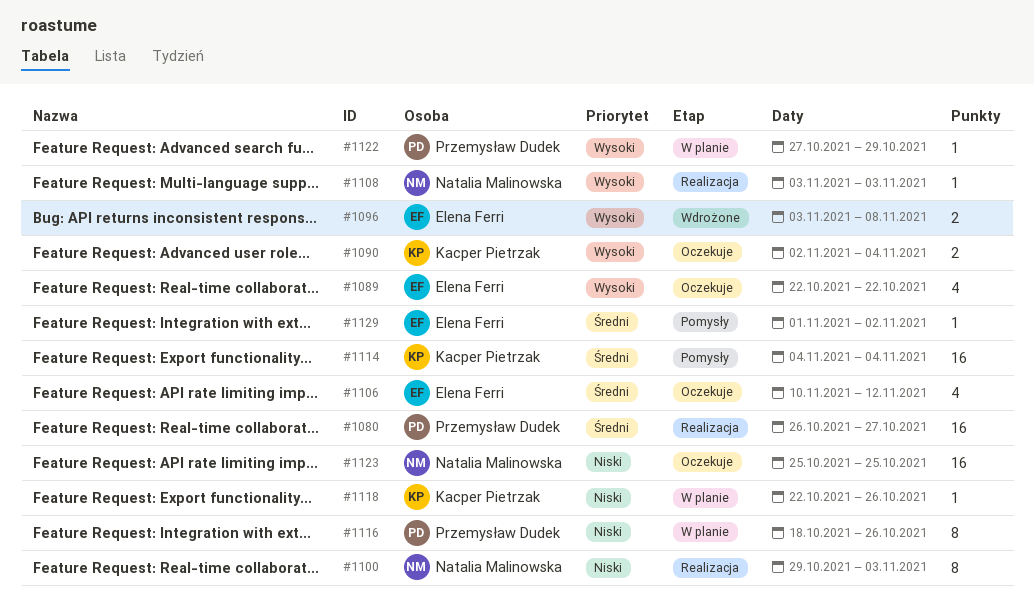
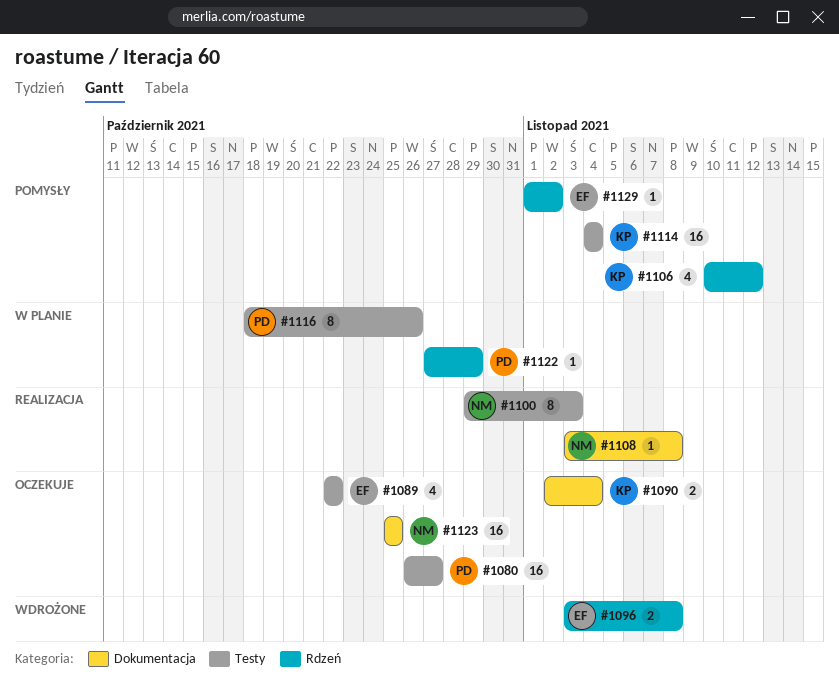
#1080, status: Realizacja -> Oczekuje
#1106, status: Oczekuje -> Pomysły
#1106, owner: Elena Ferri -> Kacper Pietrzak
#1108, due: Nov 3 -> Nov 8
#1118: present -> none

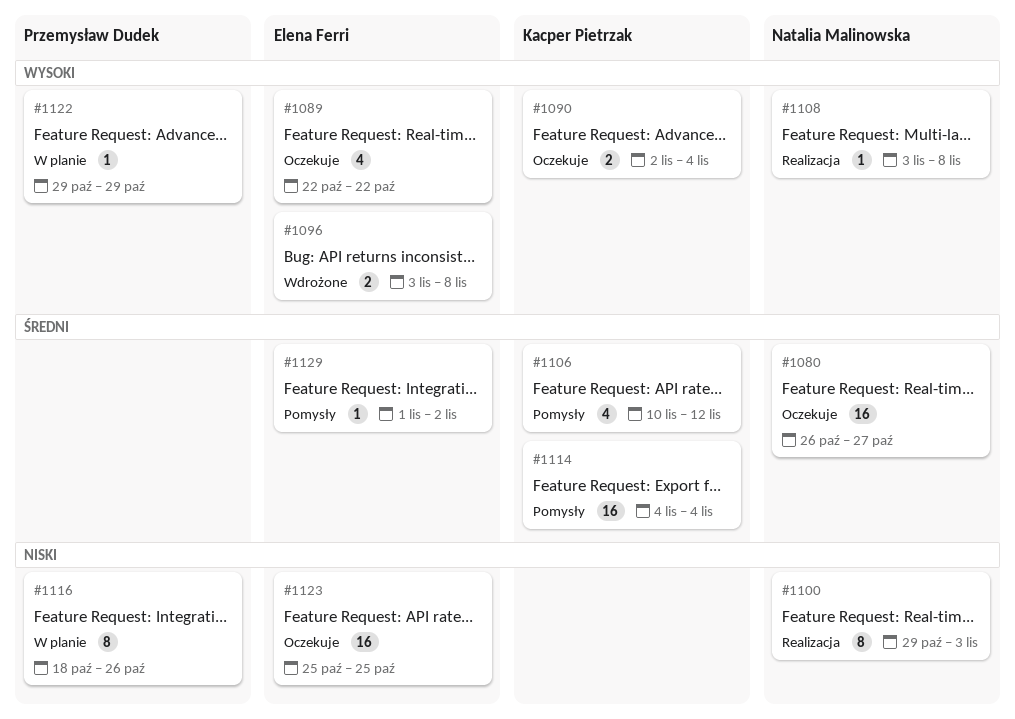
#1080, owner: Przemysław Dudek -> Natalia Malinowska
#1122, start: Oct 27 -> Oct 29
#1123, owner: Natalia Malinowska -> Elena Ferri

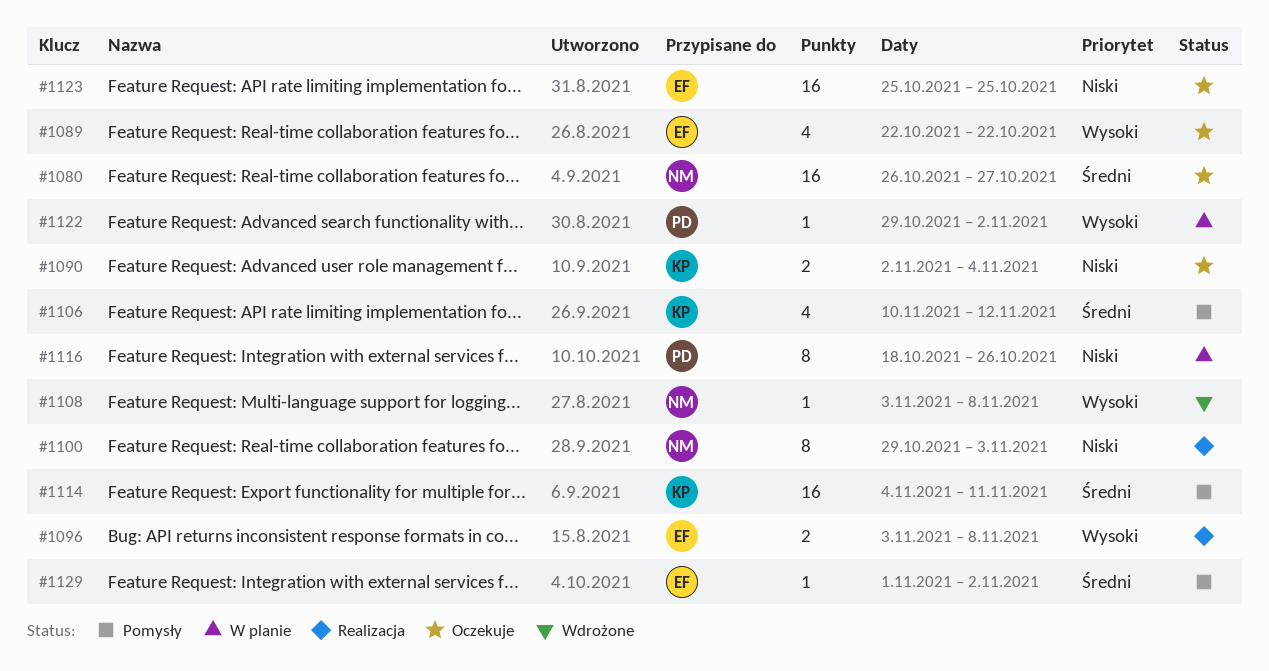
#1090, priority: Wysoki -> Niski
#1096, status: Wdrożone -> Realizacja
#1108, status: Realizacja -> Wdrożone
#1114, due: Nov 4 -> Nov 11
#1122, due: Oct 29 -> Nov 2

